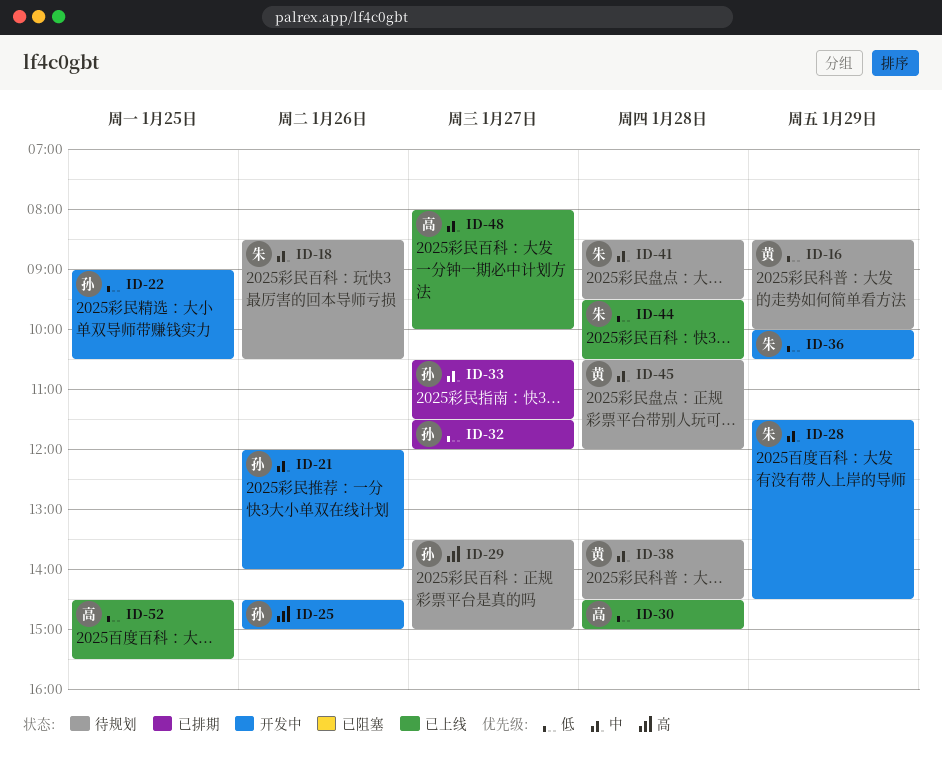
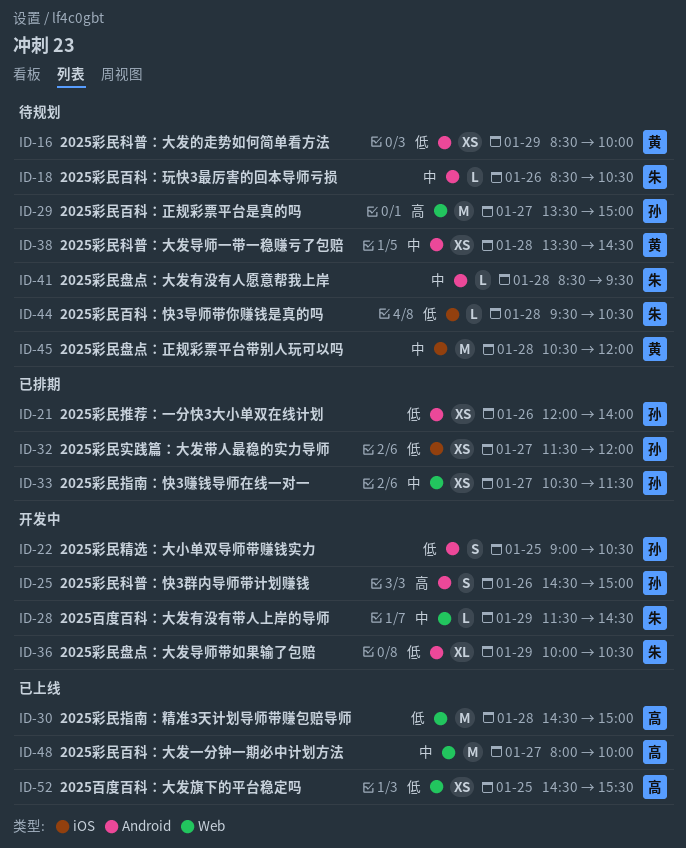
ID-21, status: 开发中 -> 已排期
ID-21, priority: 中 -> 低
ID-44, status: 已上线 -> 待规划

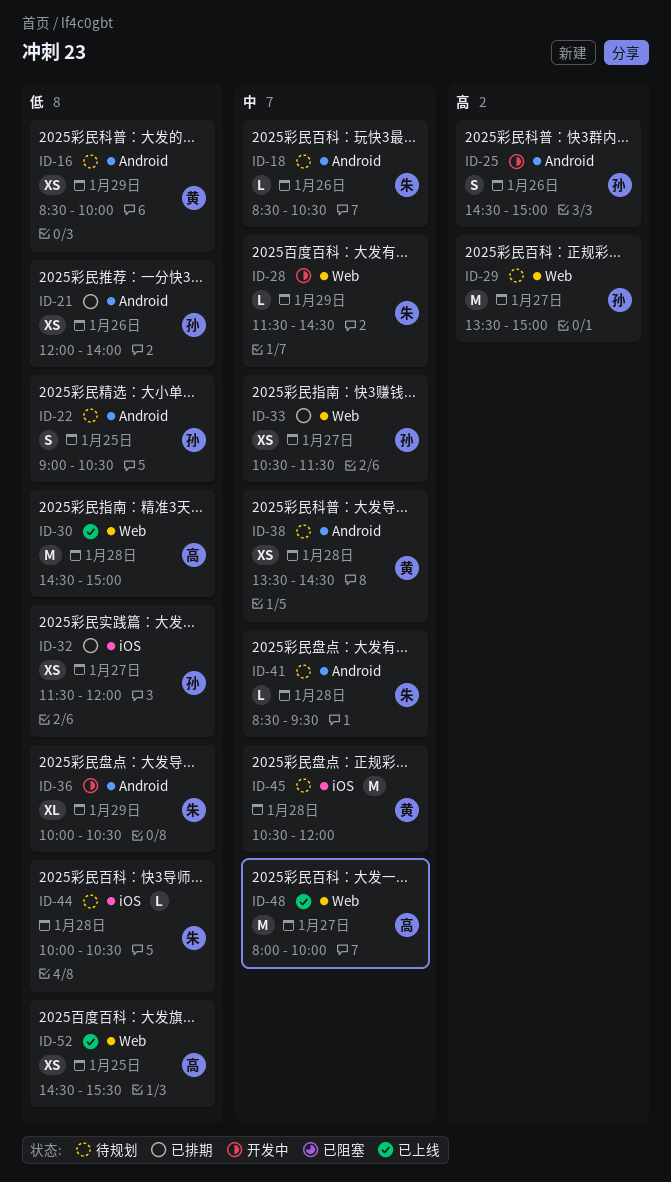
ID-22, status: 开发中 -> 待规划
ID-44, begins: 09:30 -> 10:00

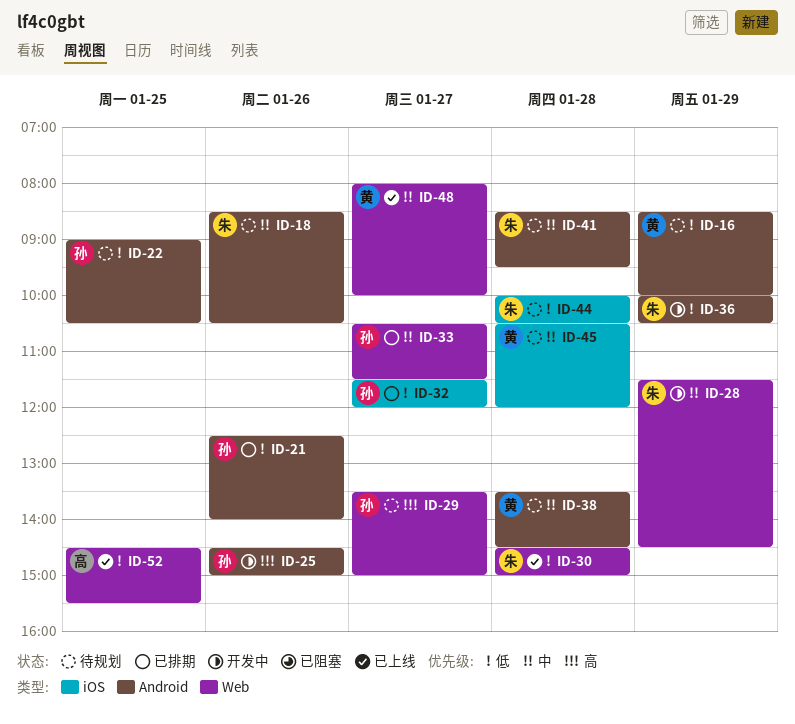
ID-21, begins: 12:00 -> 12:30
ID-30, owner: 高 -> 朱
ID-48, owner: 高 -> 黄

